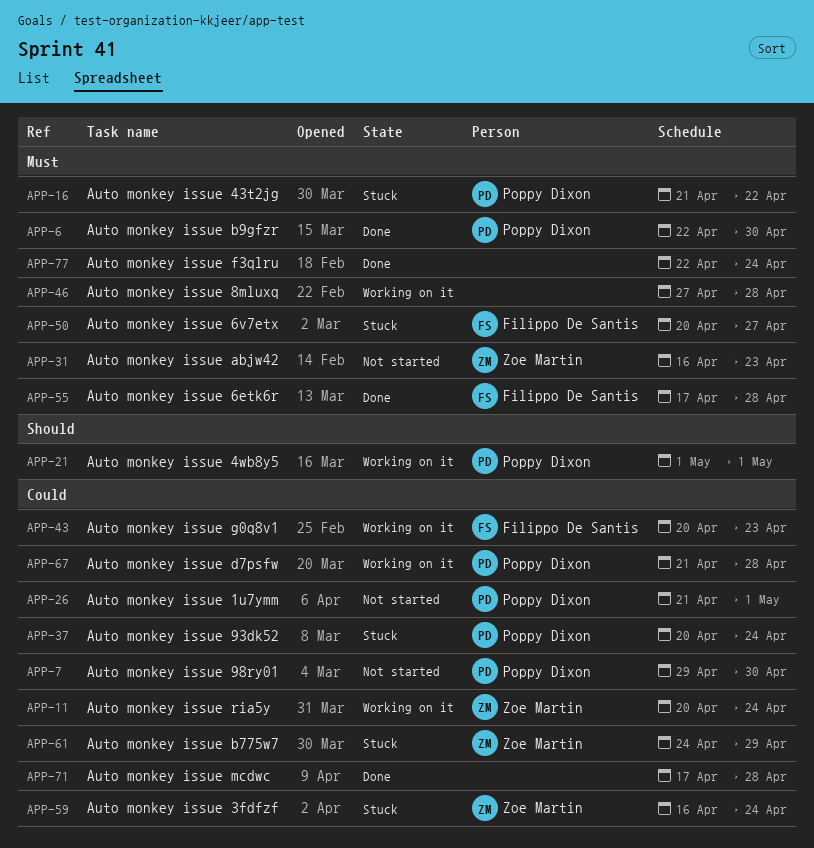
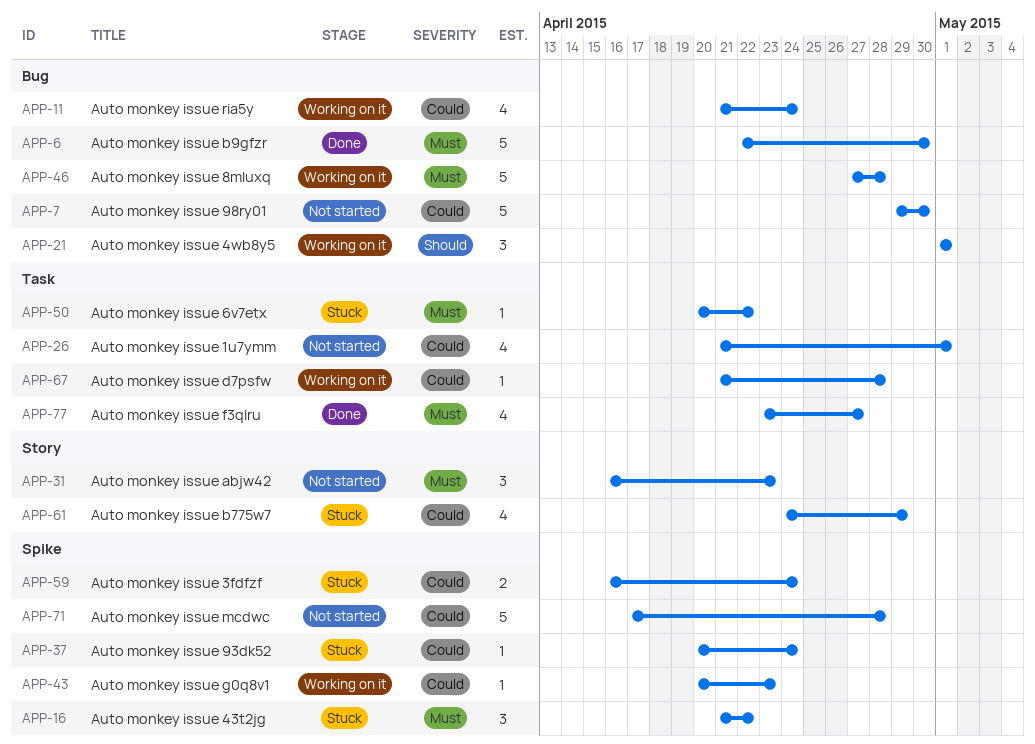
APP-11, start: Apr 20 -> Apr 21
APP-50, due: Apr 27 -> Apr 22
APP-55: present -> none
APP-71, status: Done -> Not started
APP-77, start: Apr 22 -> Apr 23
APP-77, due: Apr 24 -> Apr 27

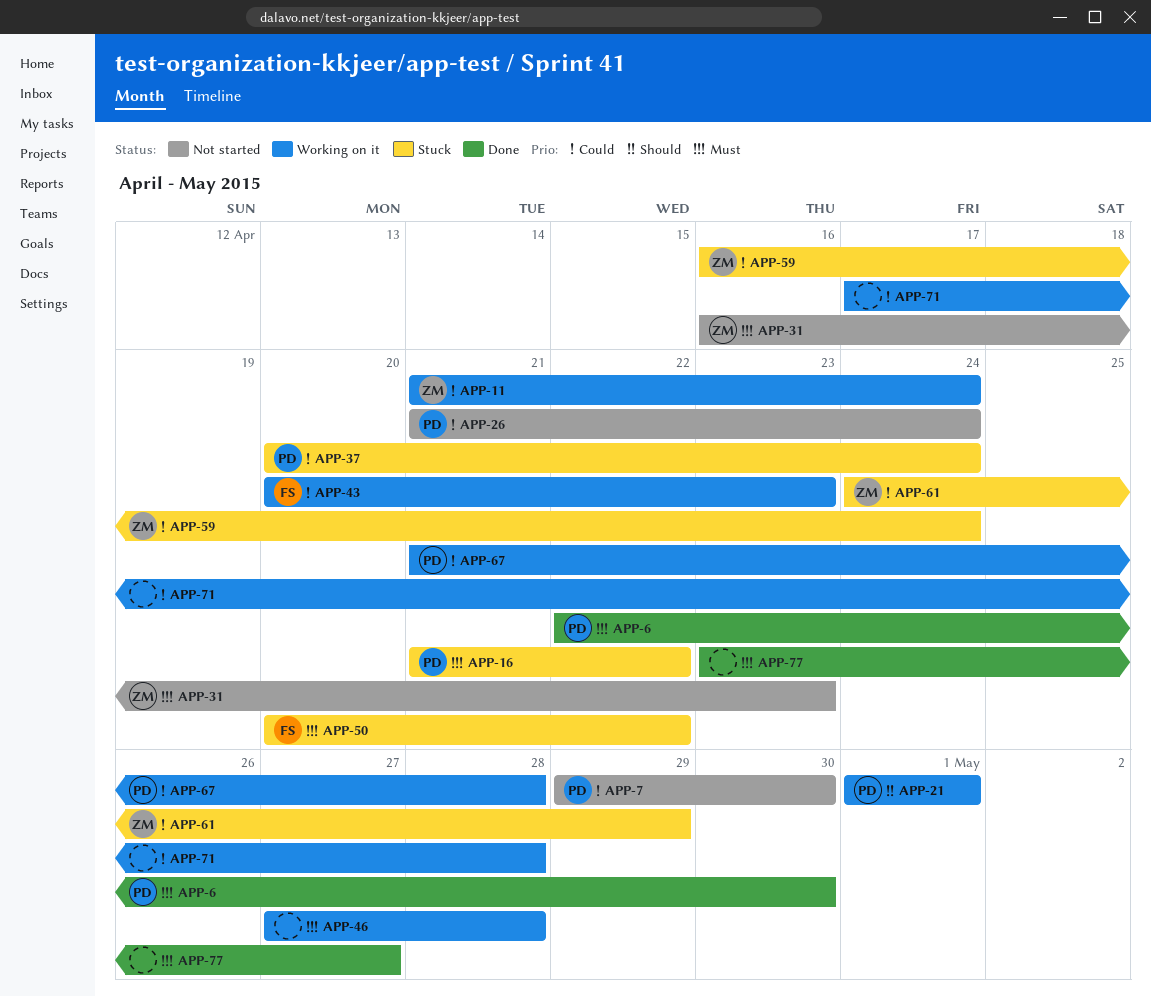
APP-26, due: May 1 -> Apr 24
APP-71, status: Not started -> Working on it

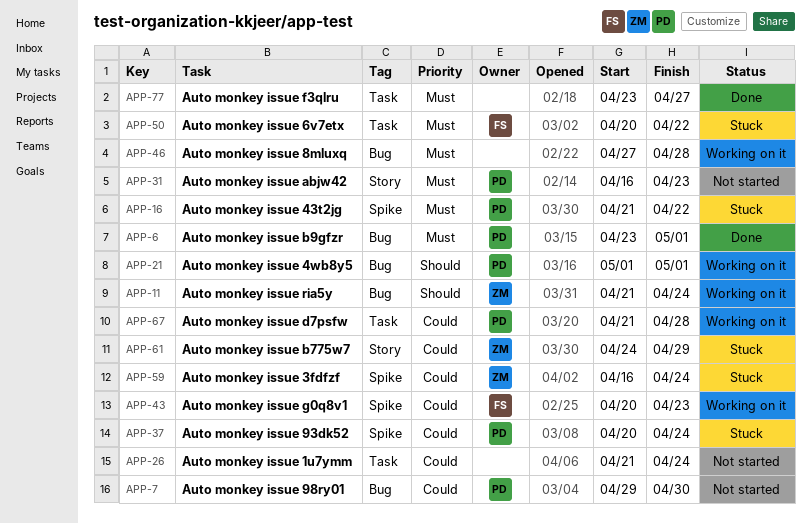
APP-6, start: Apr 22 -> Apr 23
APP-6, due: Apr 30 -> May 1
APP-11, priority: Could -> Should
APP-26, owner: PD -> none
APP-31, owner: ZM -> PD
APP-71: present -> none

